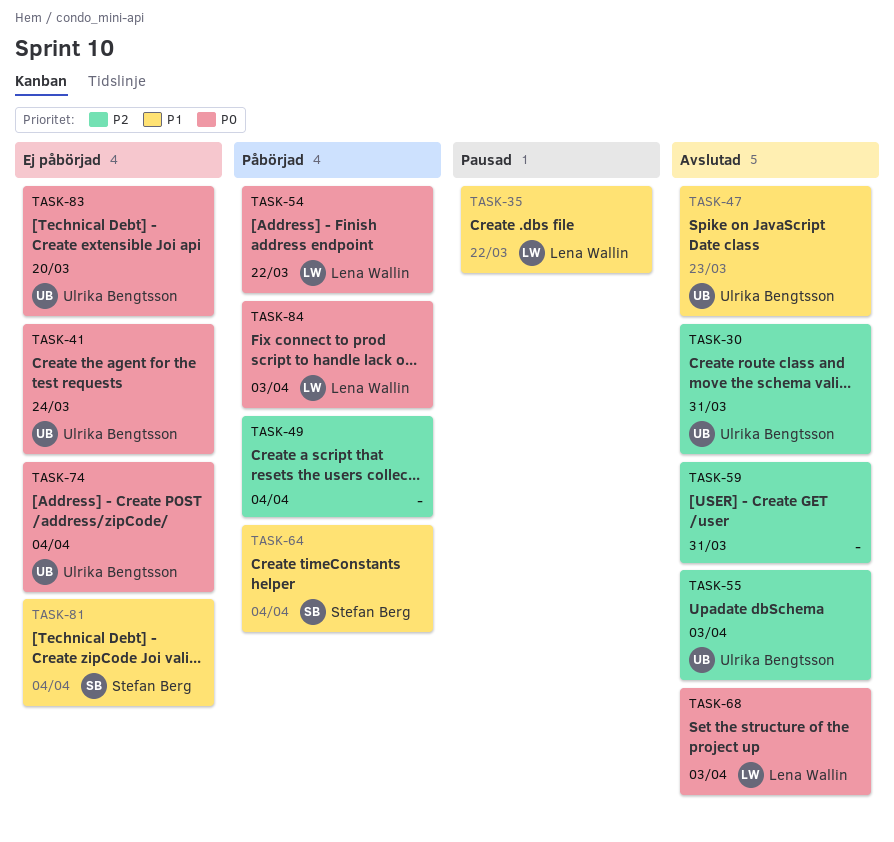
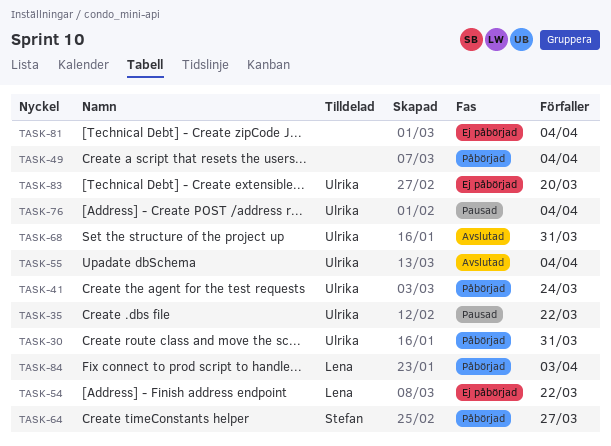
TASK-30, status: Avslutad -> Påbörjad
TASK-35, owner: Lena Wallin -> Ulrika Bengtsson
TASK-41, status: Ej påbörjad -> Påbörjad
TASK-47: present -> none
TASK-54, status: Påbörjad -> Ej påbörjad
TASK-55, due: Apr 3 -> Apr 4
TASK-59: present -> none
TASK-64, due: Apr 4 -> Mar 27
TASK-68, owner: Lena Wallin -> Ulrika Bengtsson
TASK-68, due: Apr 3 -> Mar 31
TASK-74: present -> none
TASK-76: none -> present
TASK-81, owner: Stefan Berg -> none

